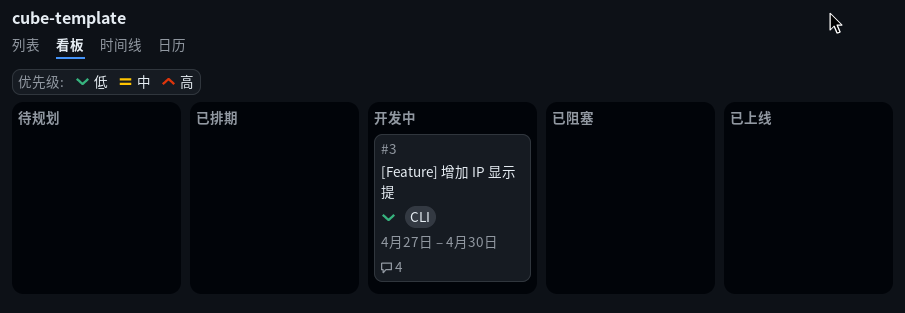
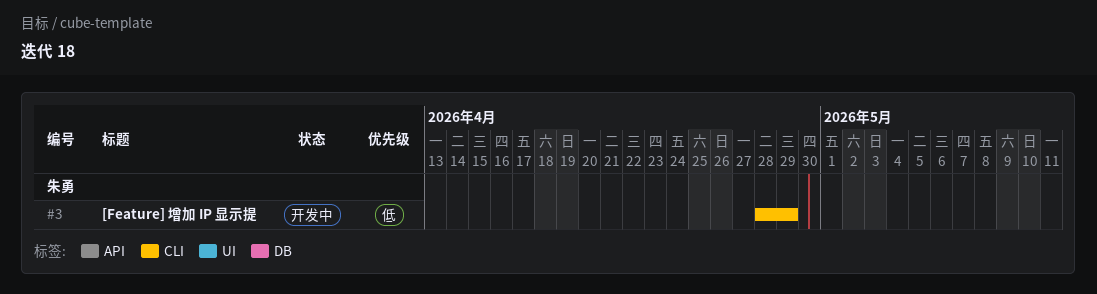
#3, start: Apr 27 -> Apr 28
#3, due: Apr 30 -> Apr 29

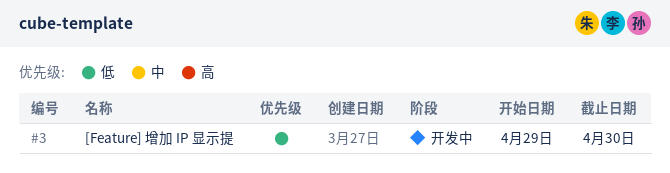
#3, start: Apr 28 -> Apr 29
#3, due: Apr 29 -> Apr 30

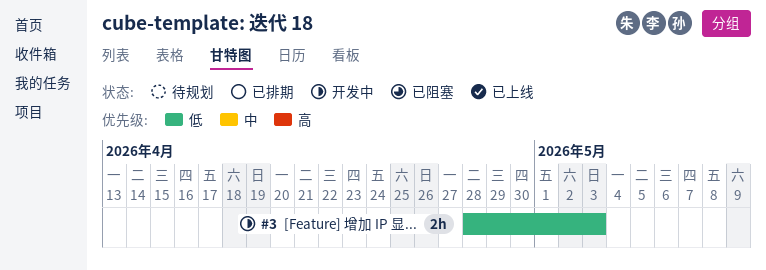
#3, start: Apr 29 -> Apr 28
#3, due: Apr 30 -> May 3

